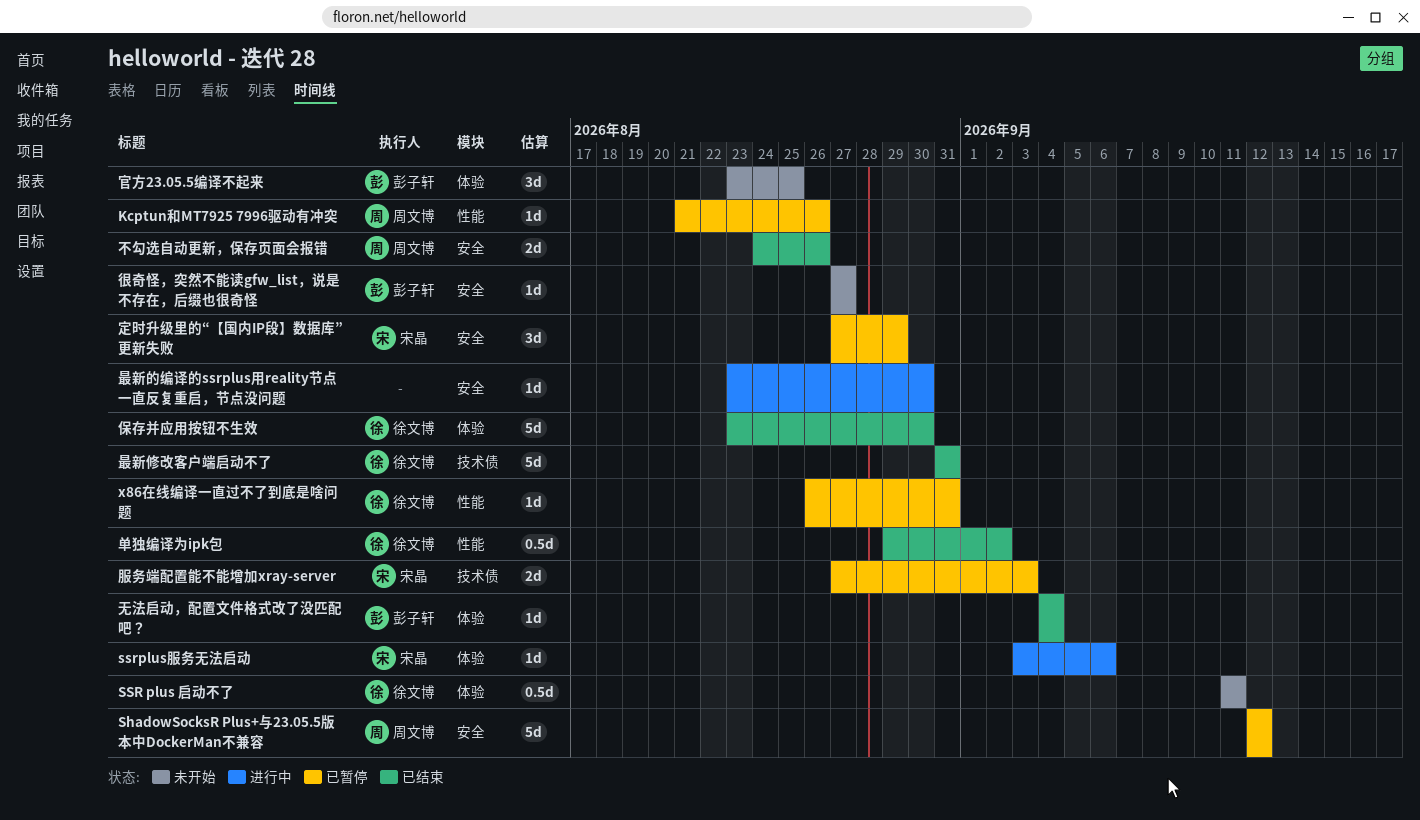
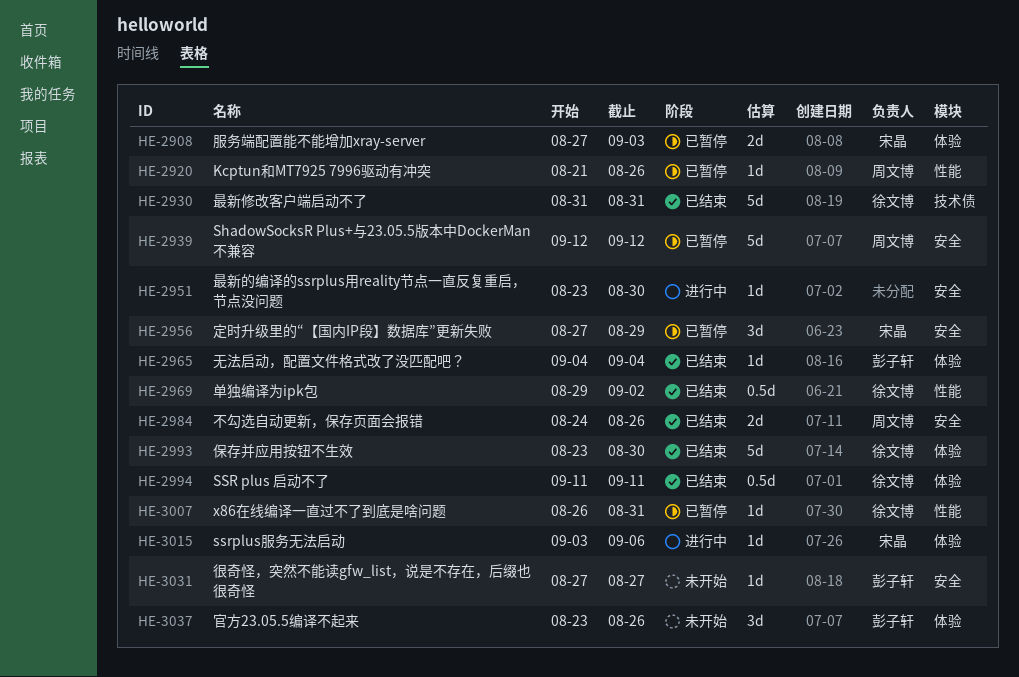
SSR plus 启动不了, status: 未开始 -> 已结束
官方23.05.5编译不起来, due: Aug 25 -> Aug 26
服务端配置能不能增加xray-server, label: 技术债 -> 体验

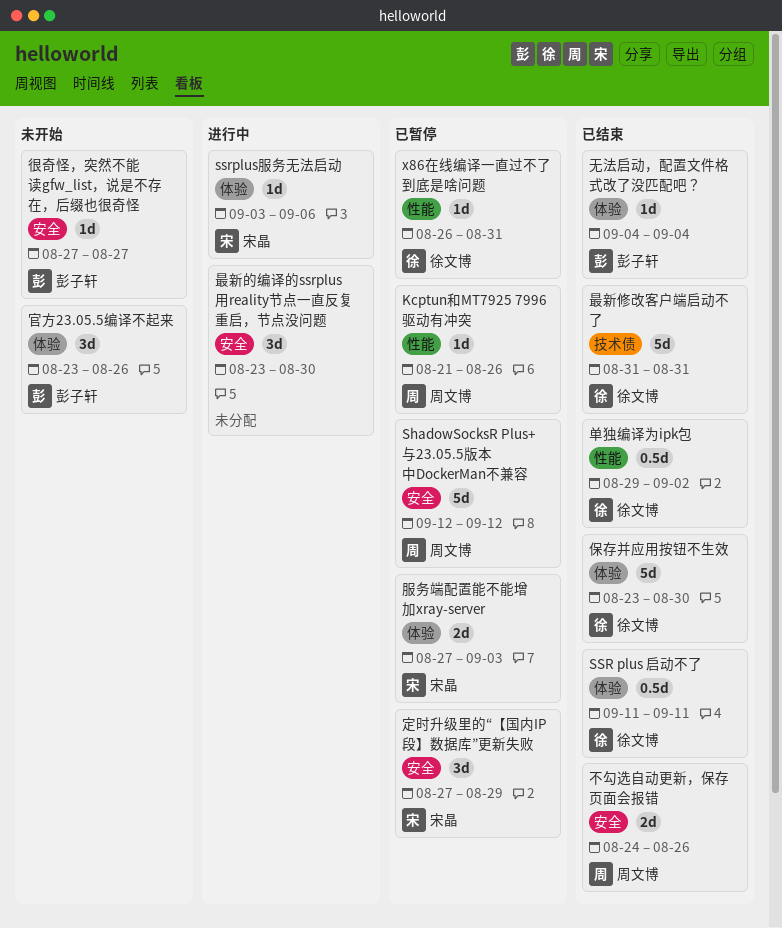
最新的编译的ssrplus用reality节点一直反复重启，节点没问题, estimate: 1d -> 3d

